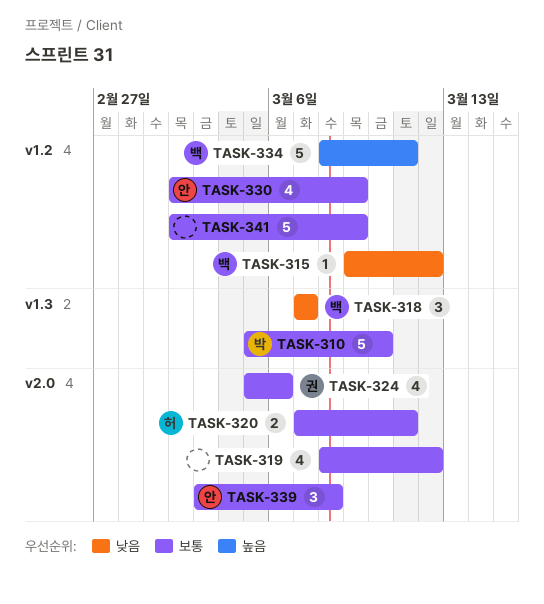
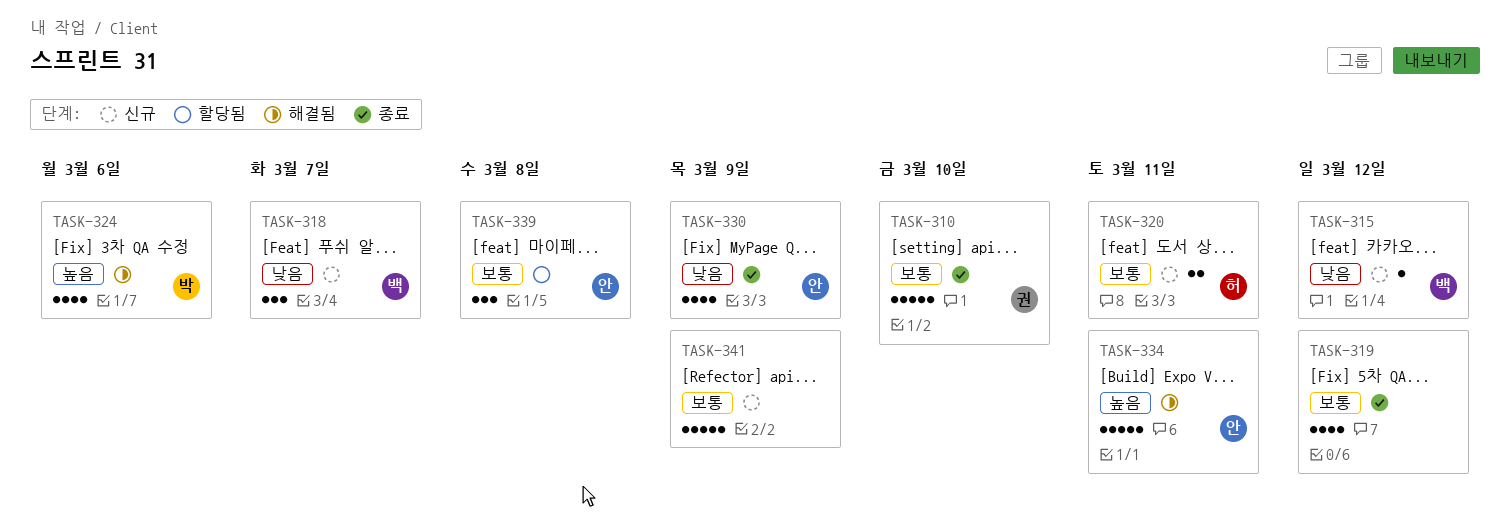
TASK-310, owner: 박 -> 권
TASK-324, owner: 권 -> 박
TASK-324, priority: 보통 -> 높음
TASK-330, priority: 보통 -> 낮음
TASK-334, owner: 백 -> 안

